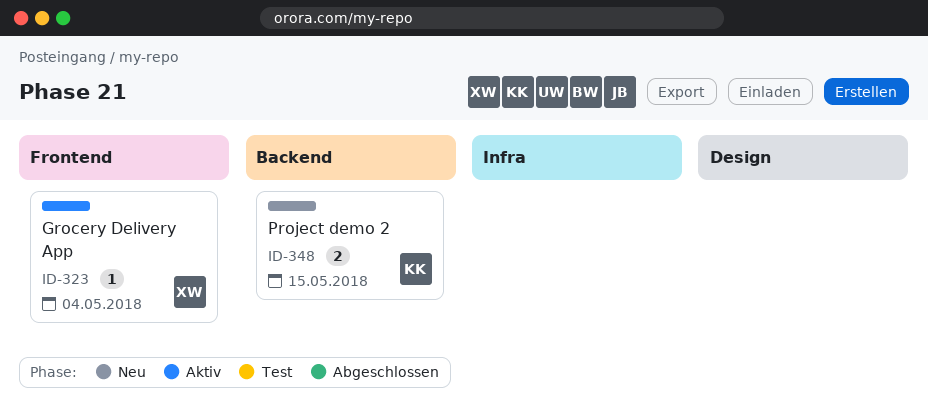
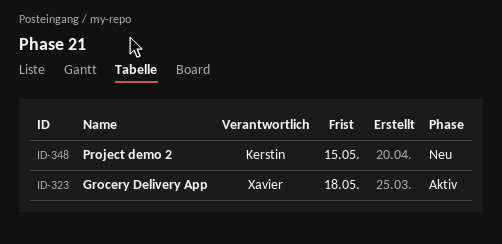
ID-323, due: May 4 -> May 18

